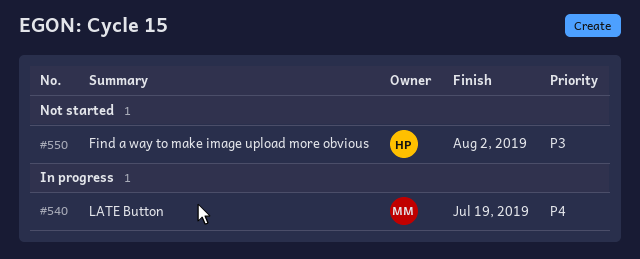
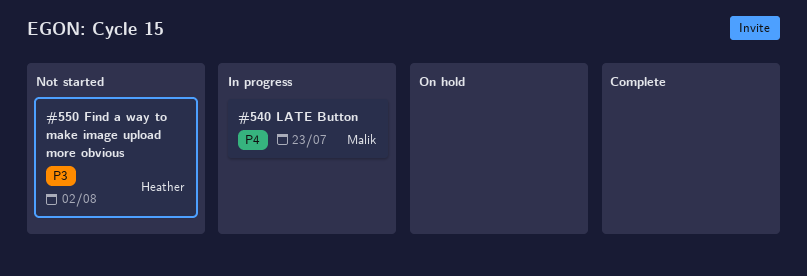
#540, due: Jul 19 -> Jul 23

